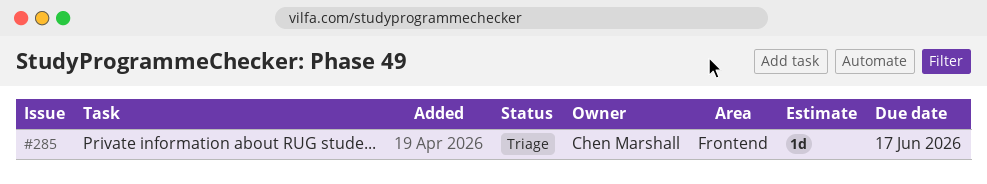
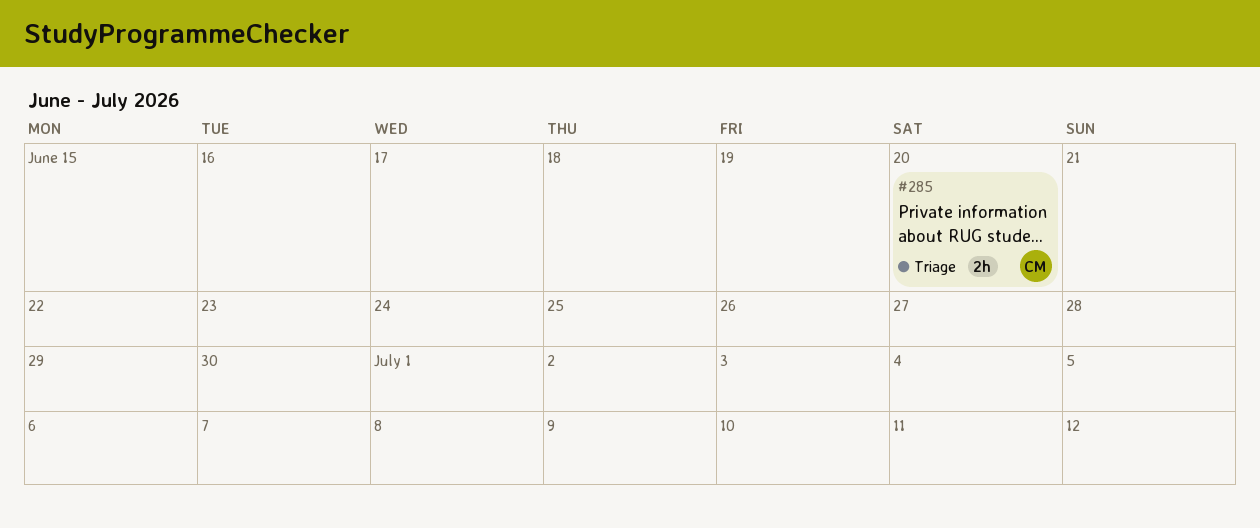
#285, estimate: 1d -> 2h
#285, due: Jun 17 -> Jun 20

